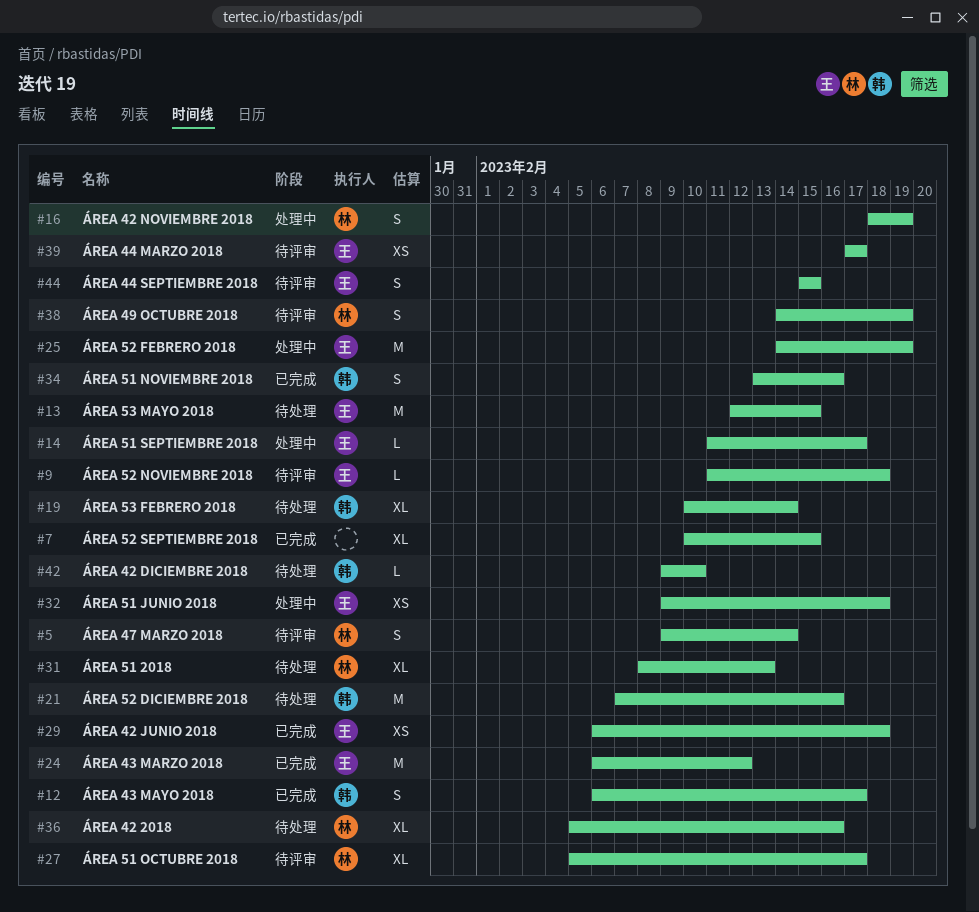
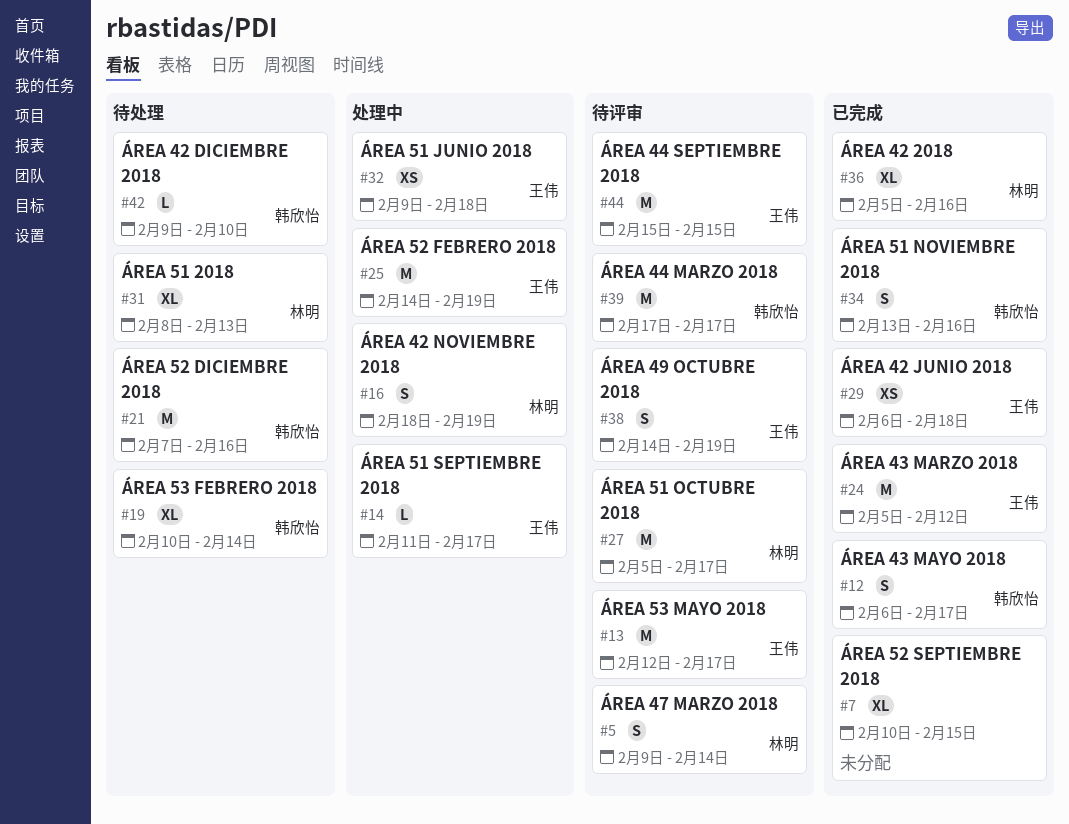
#9: present -> none
#13, status: 待处理 -> 待评审
#13, due: Feb 15 -> Feb 17
#24, start: Feb 6 -> Feb 5
#27, estimate: XL -> M
#36, status: 待处理 -> 已完成
#38, owner: 林明 -> 王伟
#39, owner: 王伟 -> 韩欣怡
#39, estimate: XS -> M
#44, estimate: S -> M

